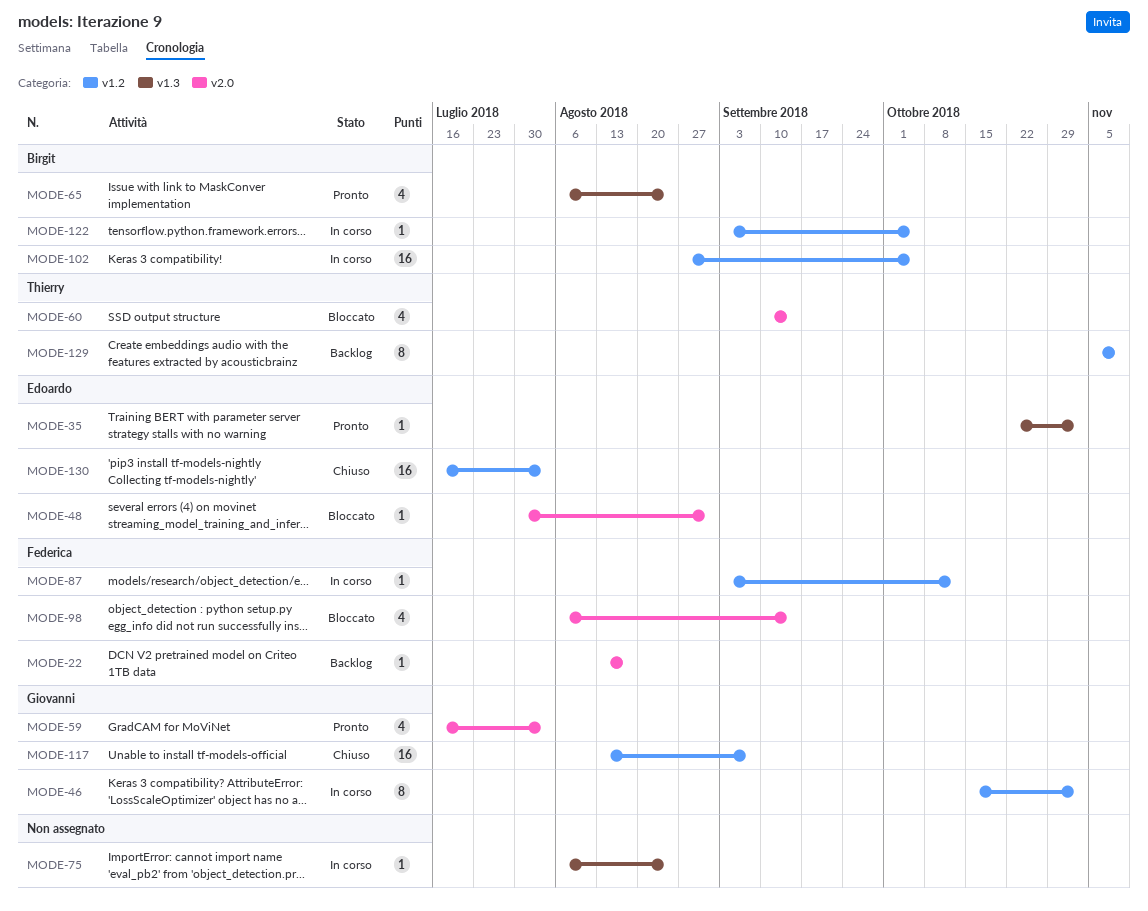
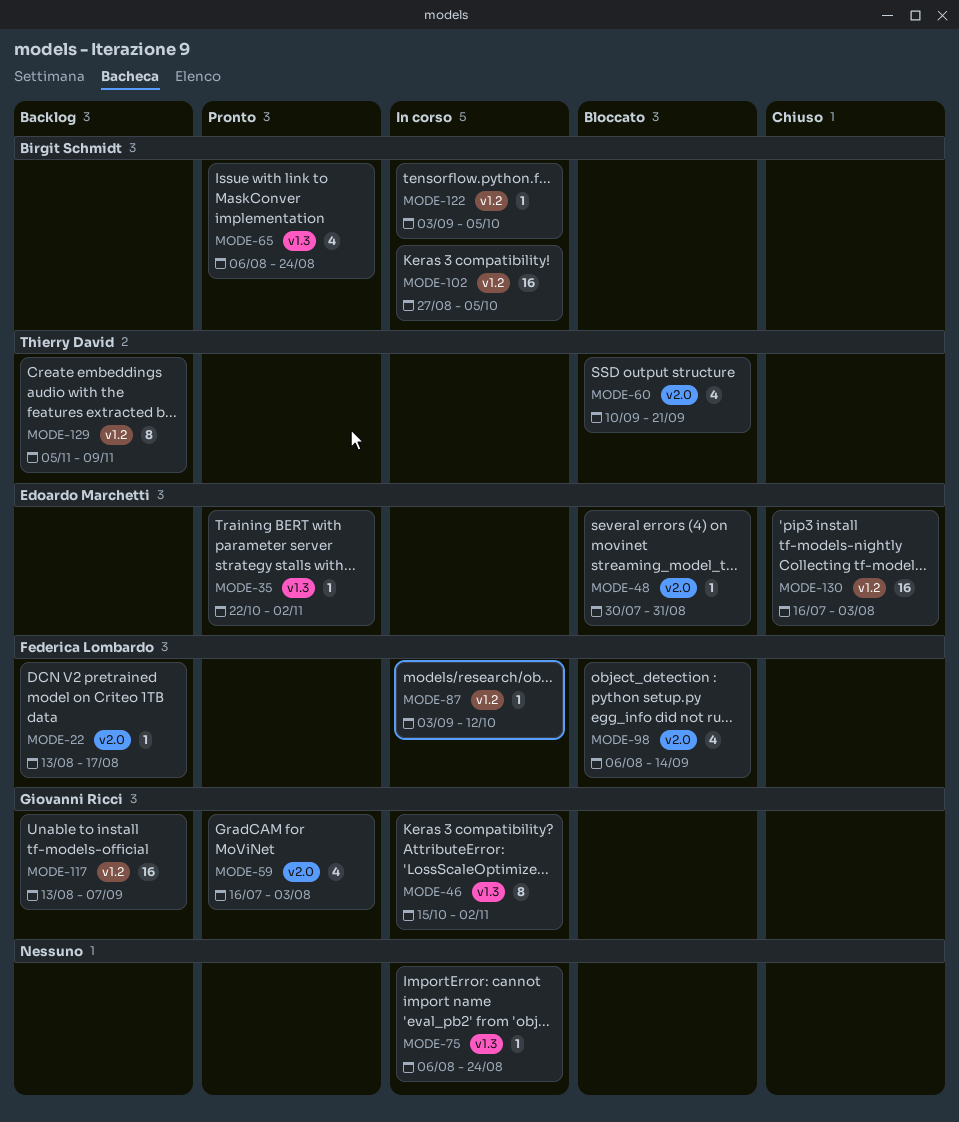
MODE-46, label: v1.2 -> v1.3
MODE-60, due: Sep 14 -> Sep 21
MODE-117, status: Chiuso -> Backlog

